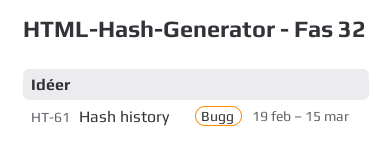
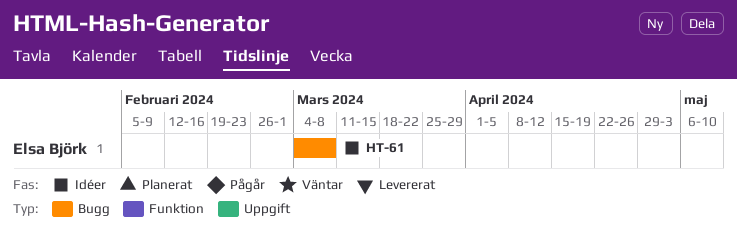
HT-61, start: Feb 19 -> Mar 4
HT-61, due: Mar 15 -> Mar 8

